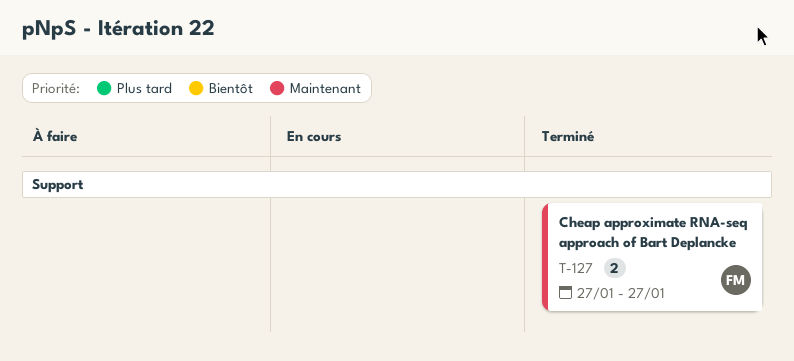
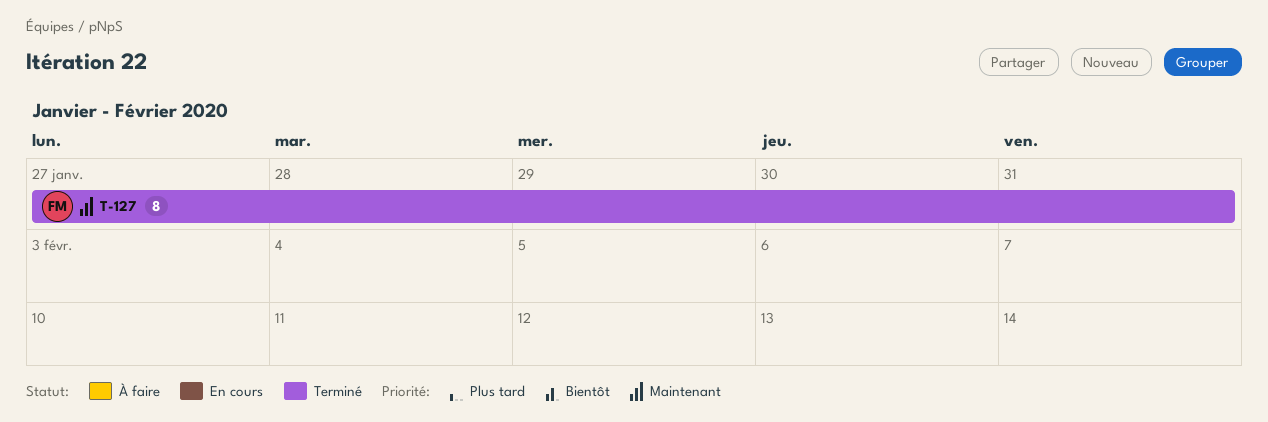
T-127, estimate: 2 -> 8
T-127, due: Jan 27 -> Jan 31

